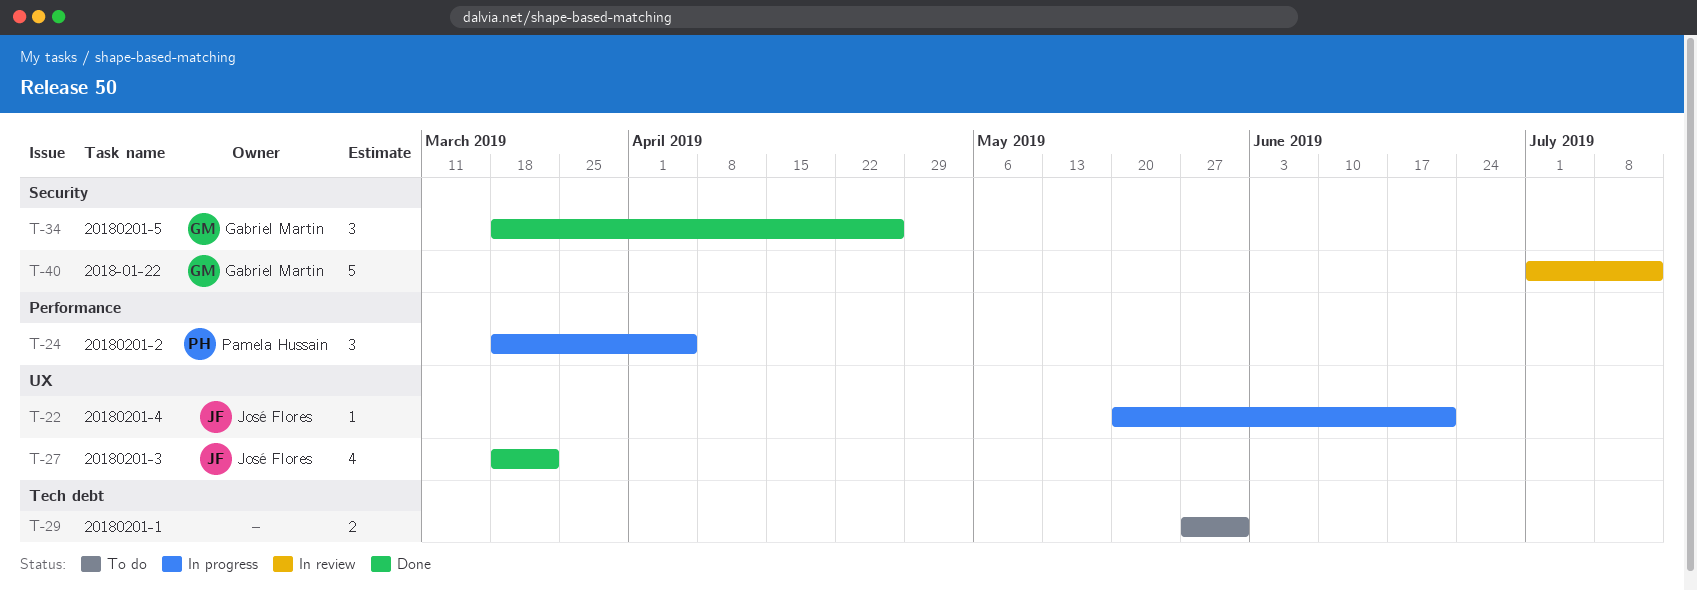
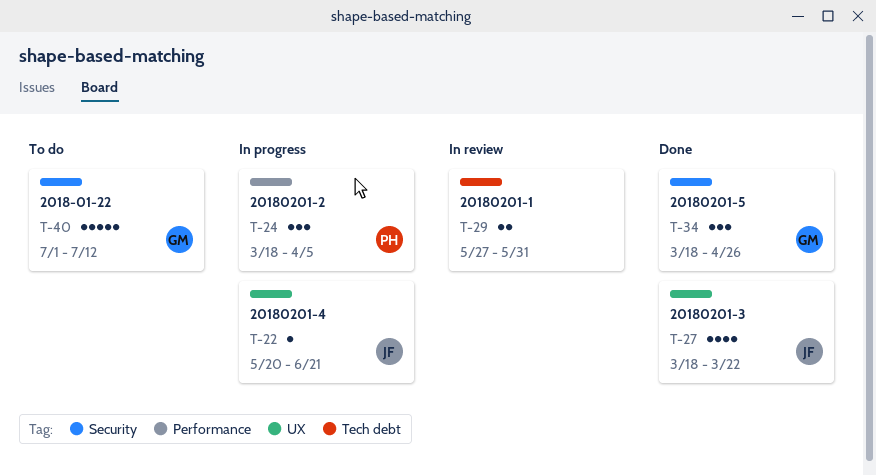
T-29, status: To do -> In review
T-40, status: In review -> To do

